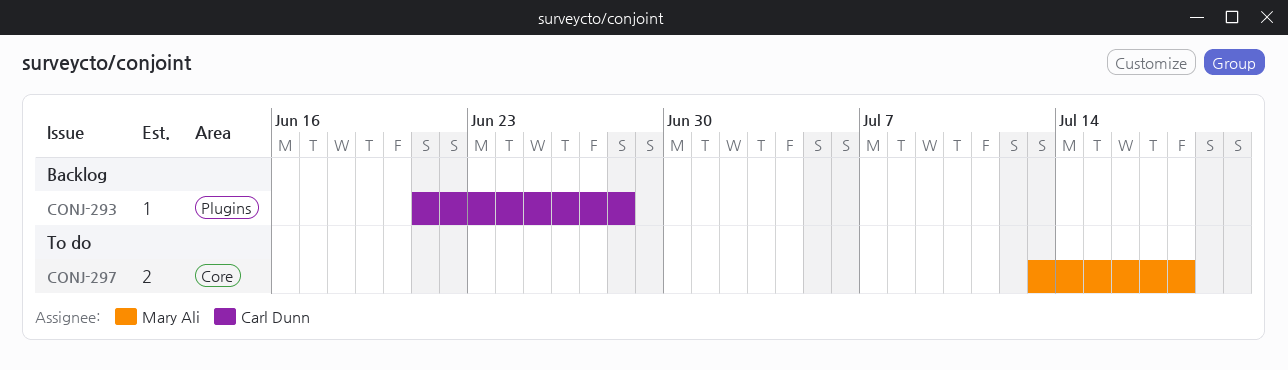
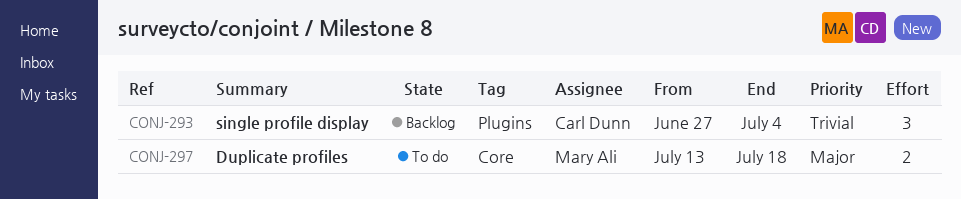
CONJ-293, estimate: 1 -> 3
CONJ-293, start: Jun 21 -> Jun 27
CONJ-293, due: Jun 28 -> Jul 4

